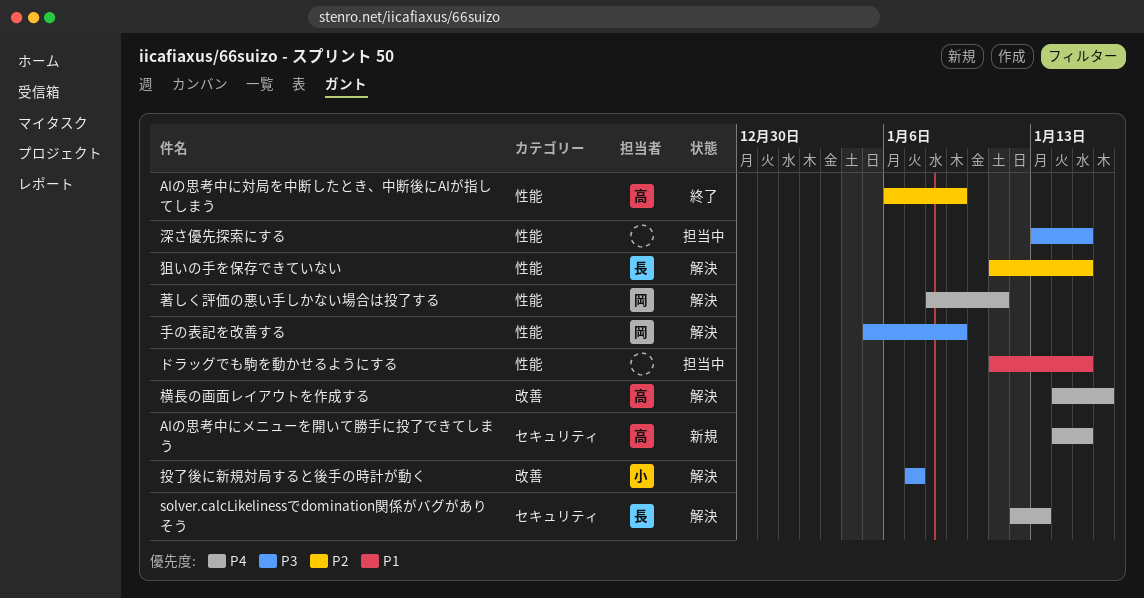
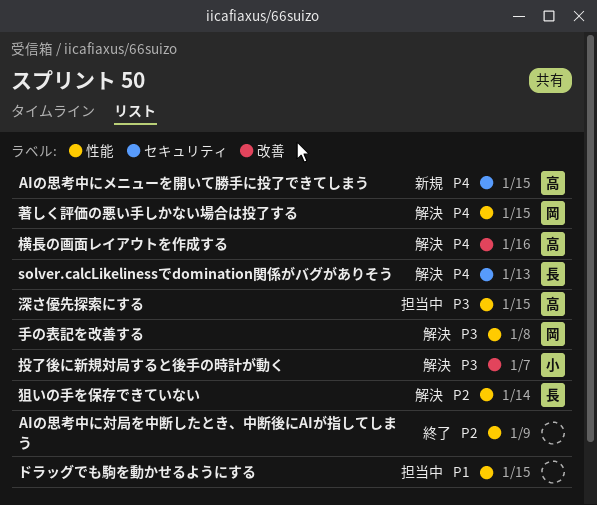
AIの思考中に対局を中断したとき、中断後にAIが指してしまう, owner: 高 -> none
手の表記を改善する, due: Jan 9 -> Jan 8
深さ優先探索にする, owner: none -> 高
狙いの手を保存できていない, due: Jan 15 -> Jan 14
著しく評価の悪い手しかない場合は投了する, due: Jan 11 -> Jan 15

